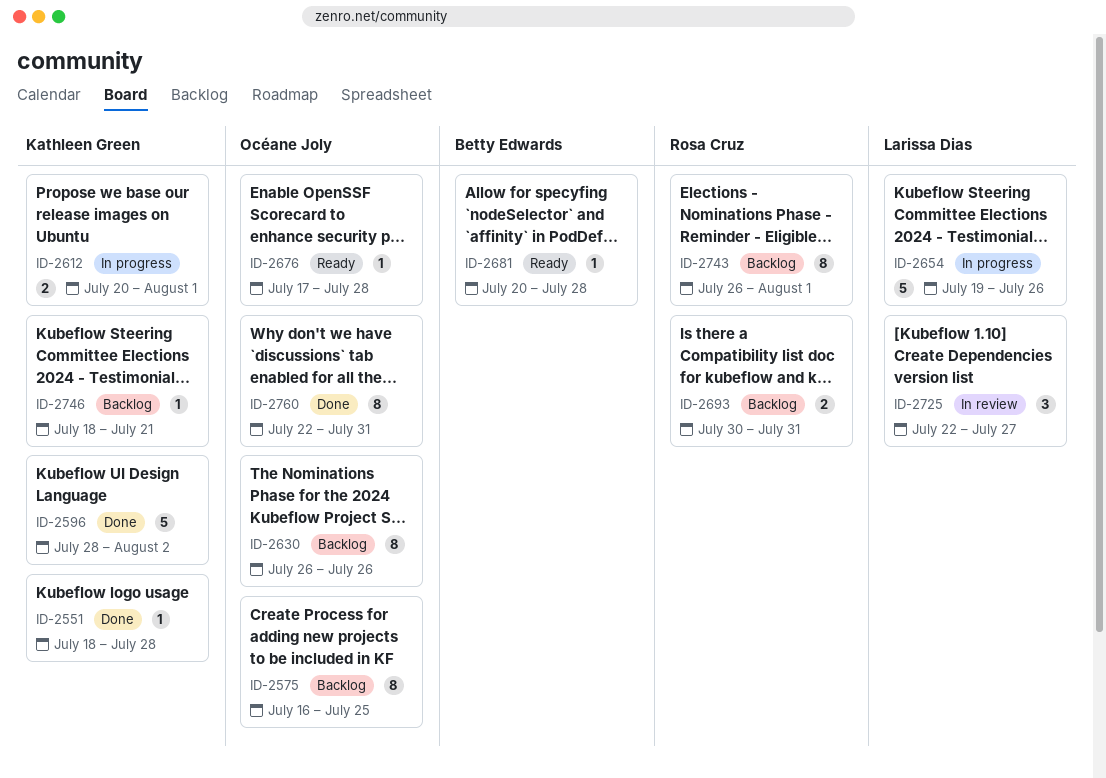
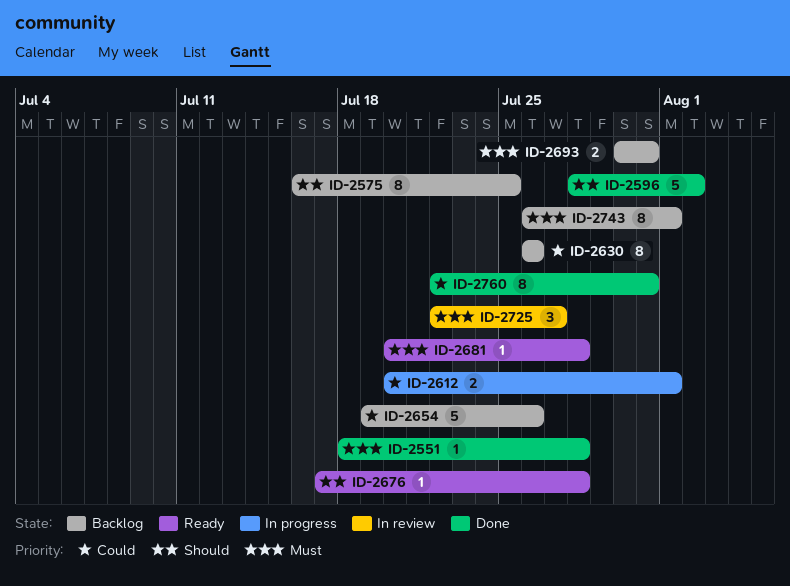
ID-2654, status: In progress -> Backlog
ID-2746: present -> none

